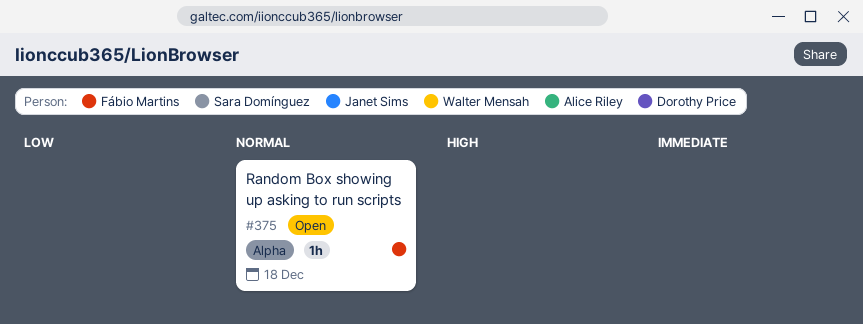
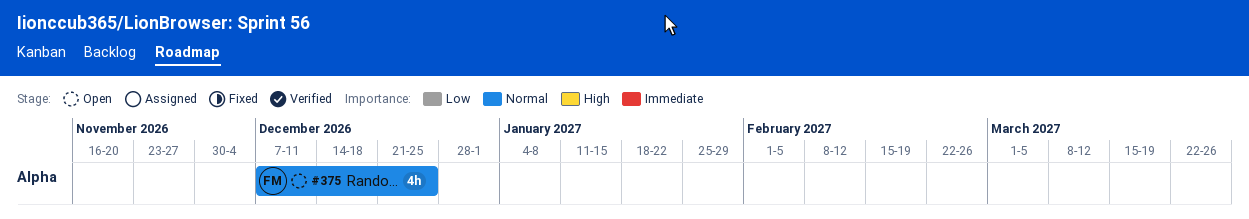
#375, estimate: 1h -> 4h
#375, due: Dec 18 -> Dec 25

